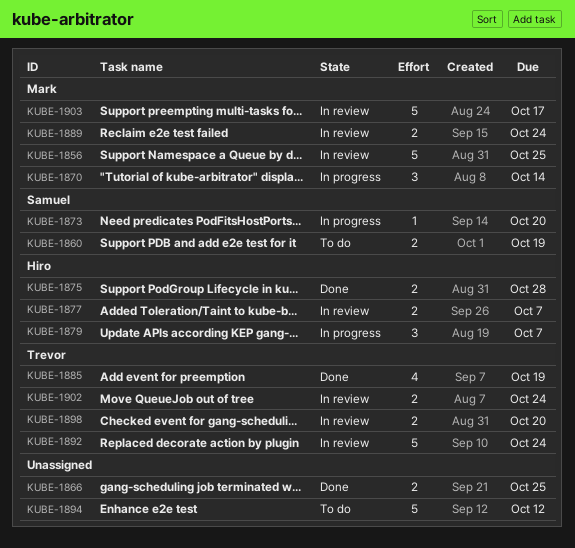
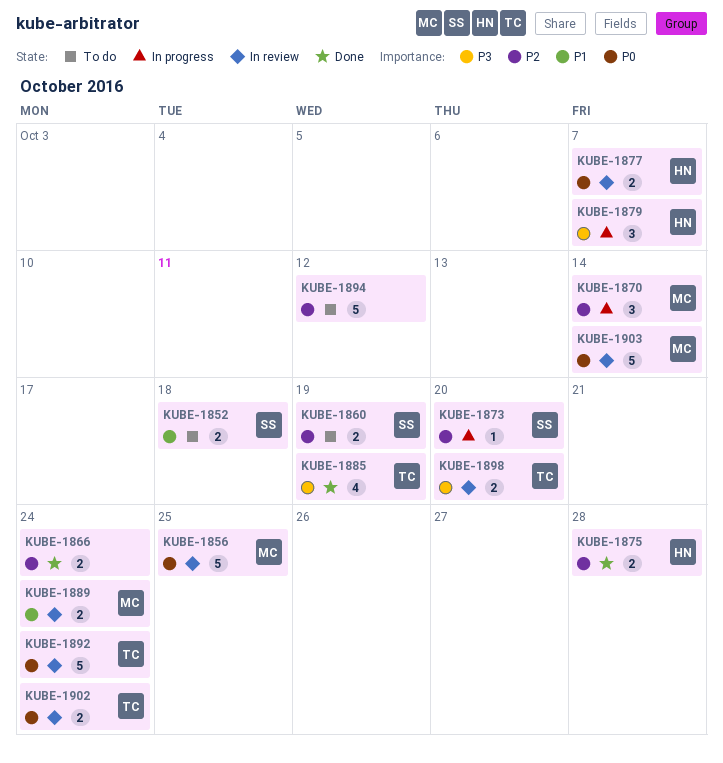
KUBE-1852: none -> present
KUBE-1866, due: Oct 25 -> Oct 24
KUBE-1903, due: Oct 17 -> Oct 14

